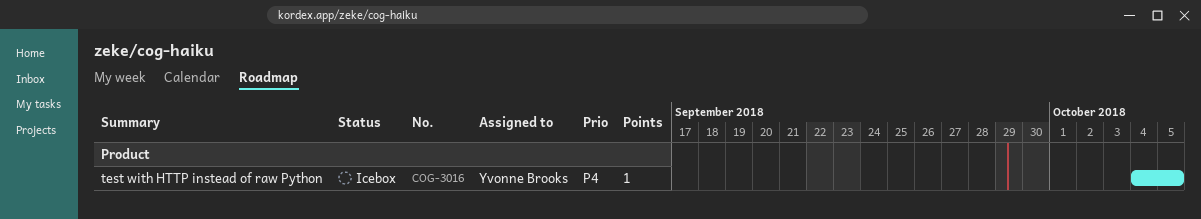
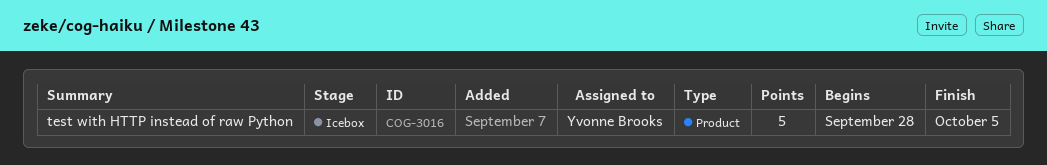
COG-3016, estimate: 1 -> 5
COG-3016, start: Oct 4 -> Sep 28

